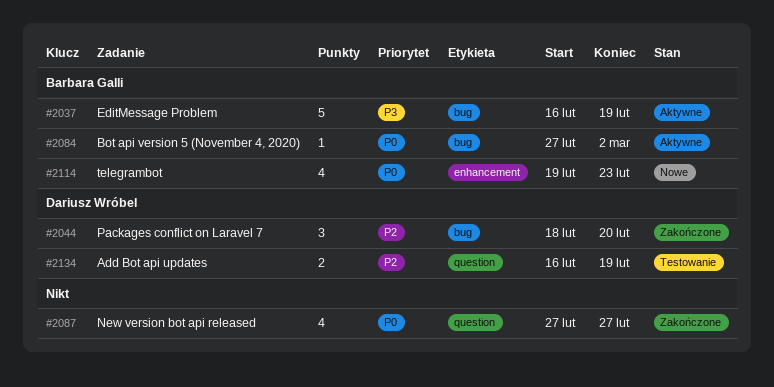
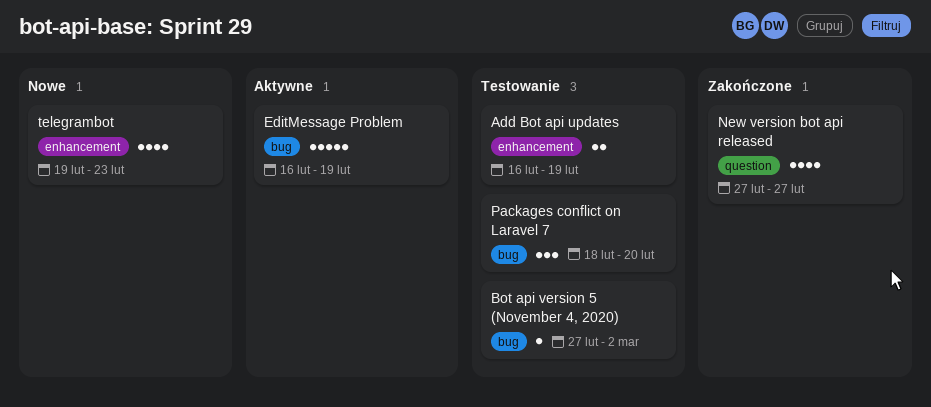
Add Bot api updates, label: question -> enhancement
Bot api version 5 (November 4, 2020), status: Aktywne -> Testowanie
Packages conflict on Laravel 7, status: Zakończone -> Testowanie

